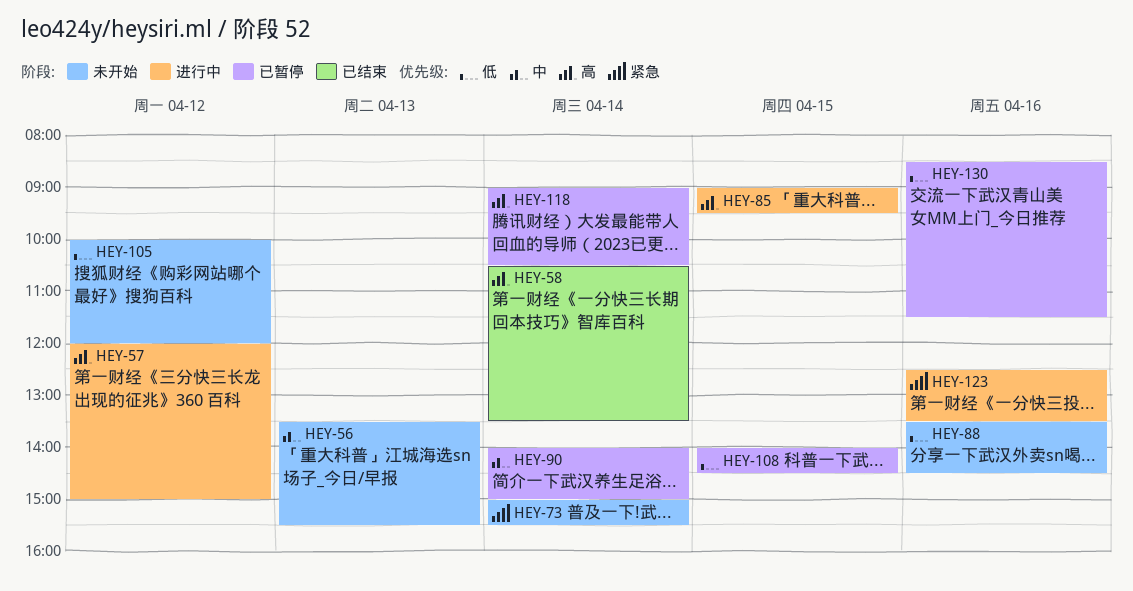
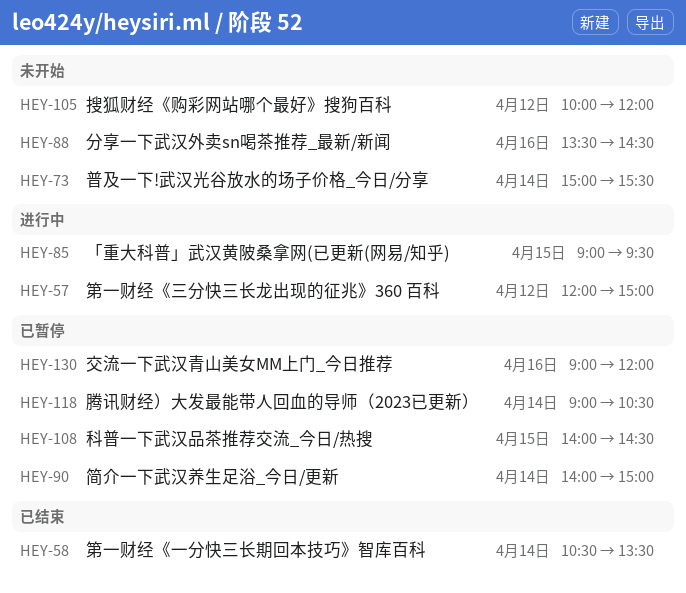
HEY-56: present -> none
HEY-123: present -> none
HEY-130, begins: 08:30 -> 09:00
HEY-130, ends: 11:30 -> 12:00

